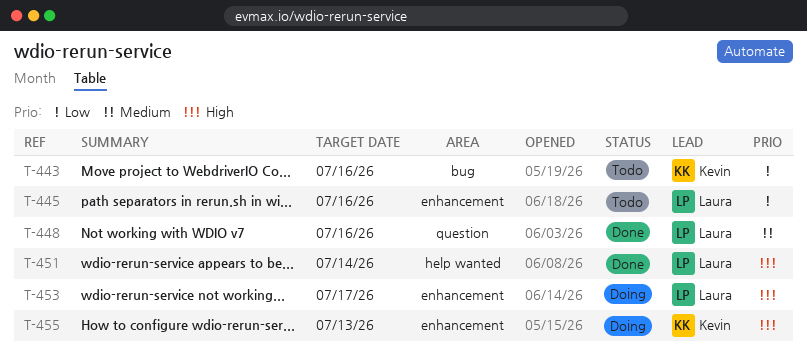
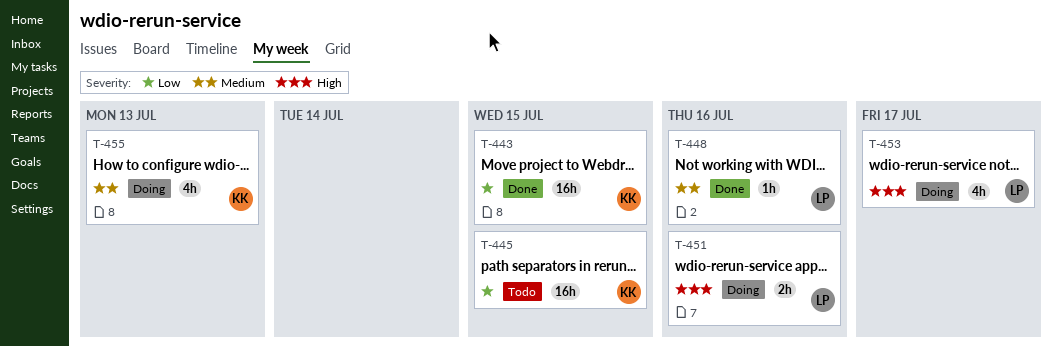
T-443, status: Todo -> Done
T-443, due: Jul 16 -> Jul 15
T-445, owner: Laura -> Kevin
T-445, due: Jul 16 -> Jul 15
T-451, status: Done -> Doing
T-451, due: Jul 14 -> Jul 16
T-455, priority: High -> Medium

